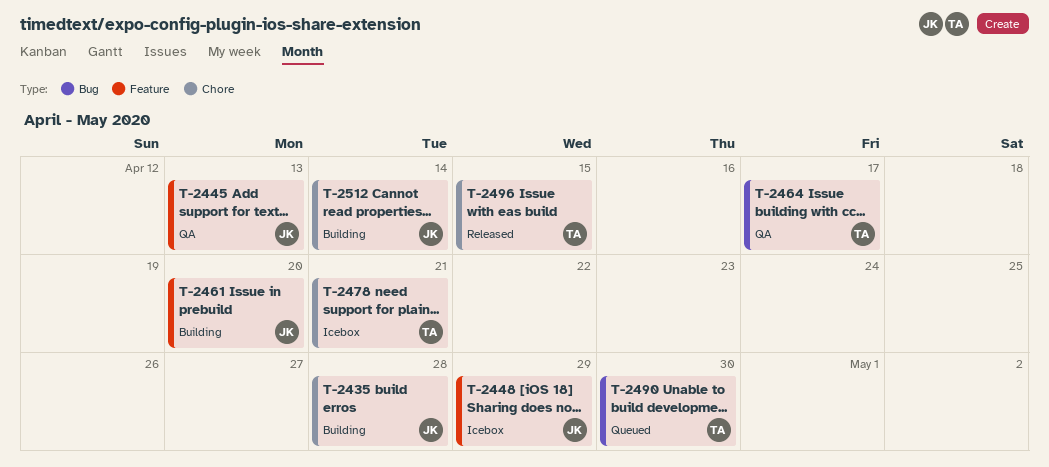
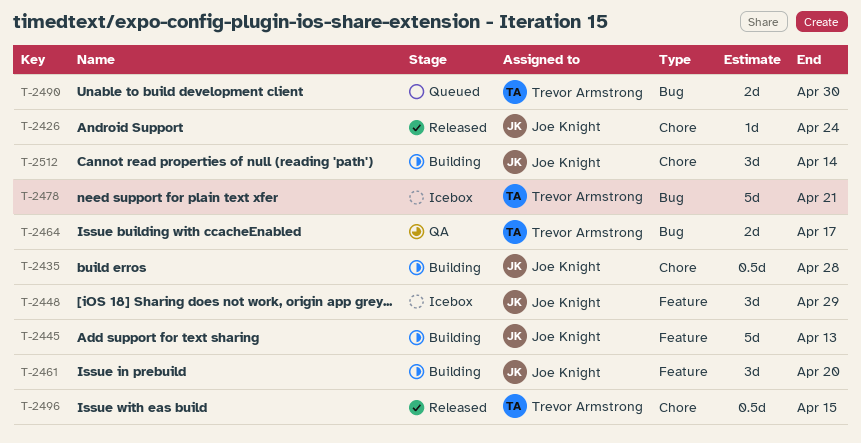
T-2426: none -> present
T-2445, status: QA -> Building
T-2478, label: Chore -> Bug

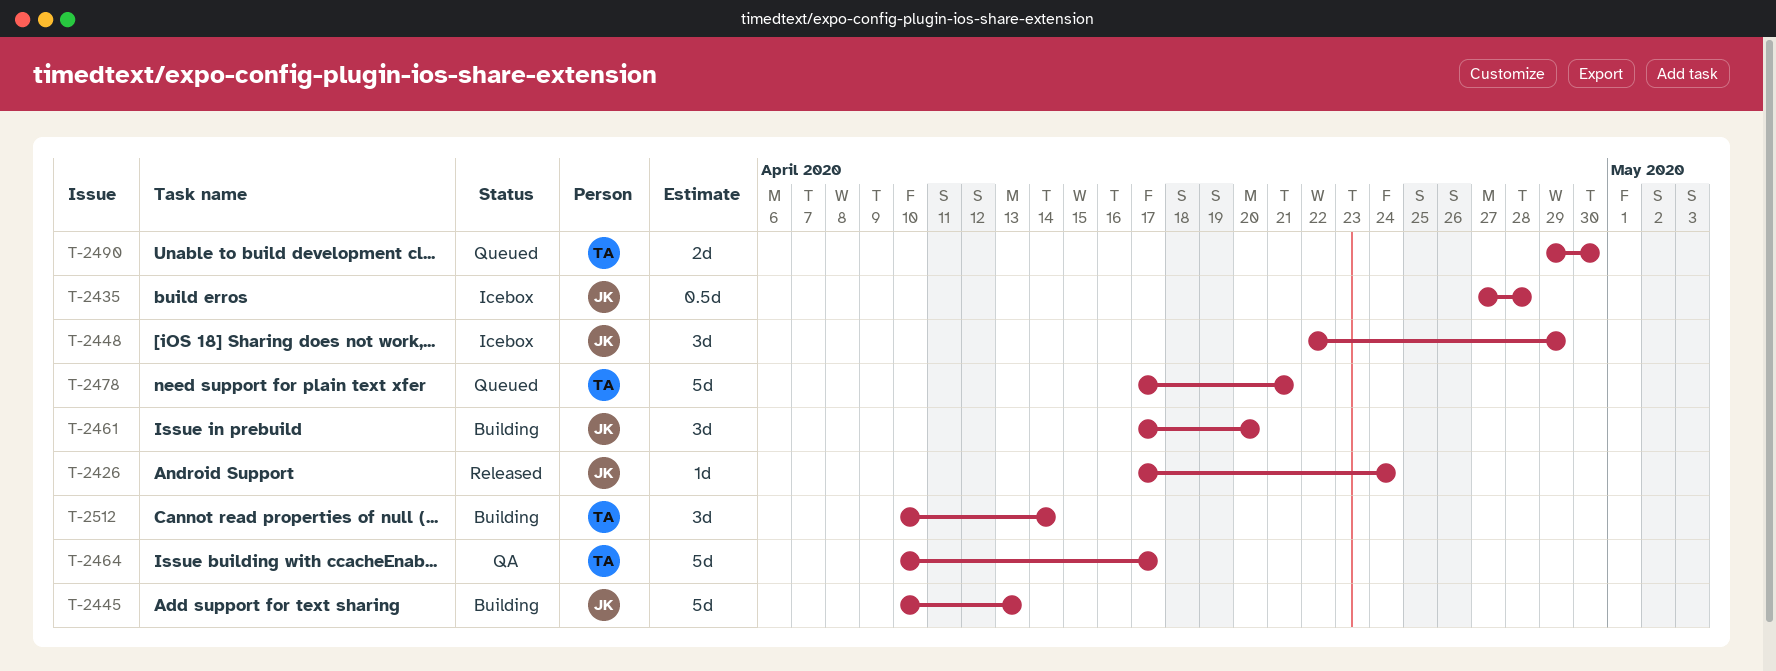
T-2435, status: Building -> Icebox
T-2464, estimate: 2d -> 5d
T-2478, status: Icebox -> Queued
T-2496: present -> none
T-2512, owner: Joe Knight -> Trevor Armstrong

